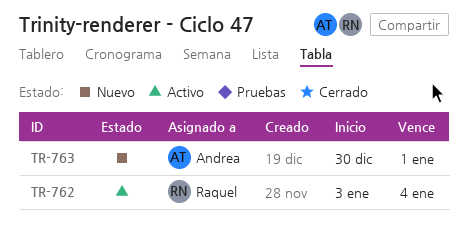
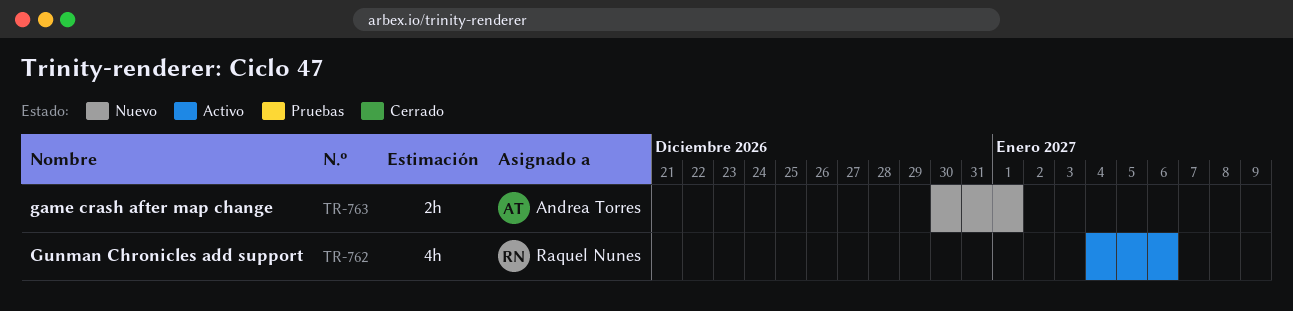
TR-762, start: Jan 3 -> Jan 4
TR-762, due: Jan 4 -> Jan 6

